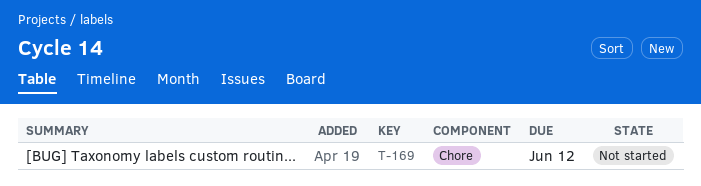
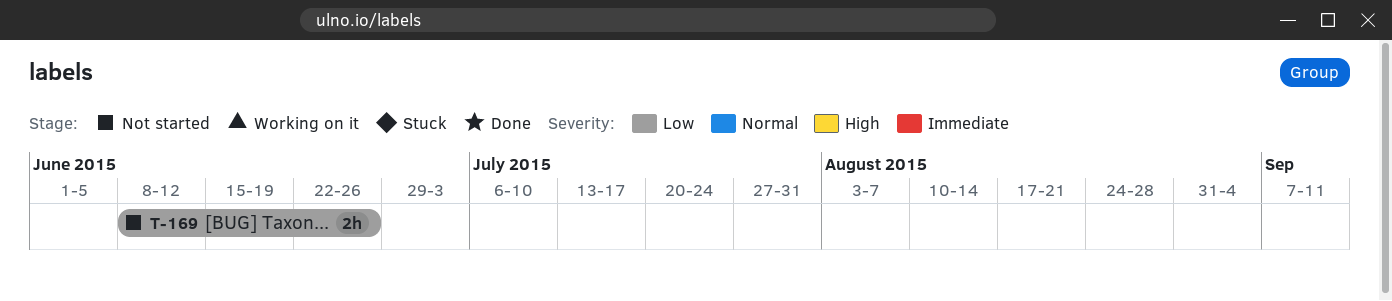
T-169, due: Jun 12 -> Jun 26

